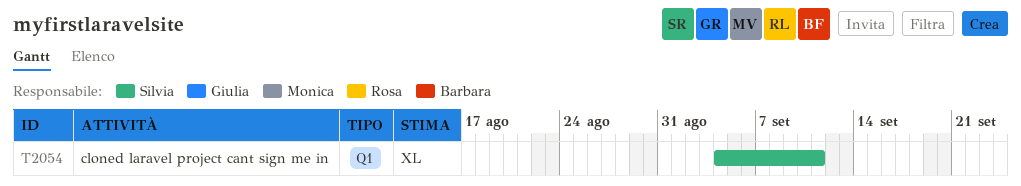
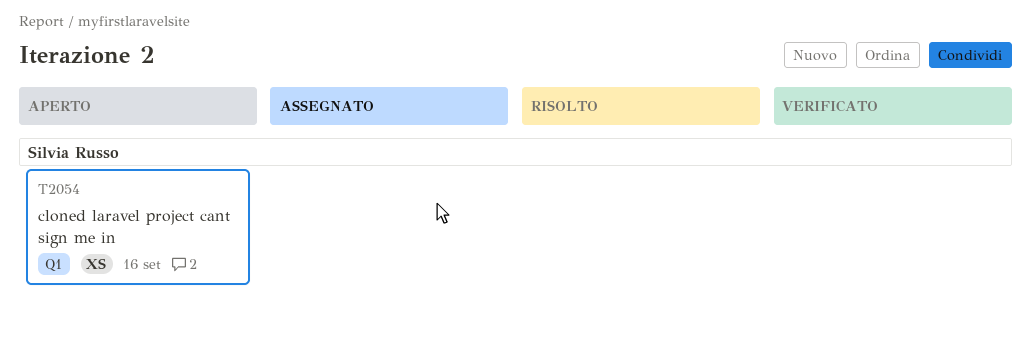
T2054, estimate: XL -> XS
T2054, due: Sep 11 -> Sep 16

